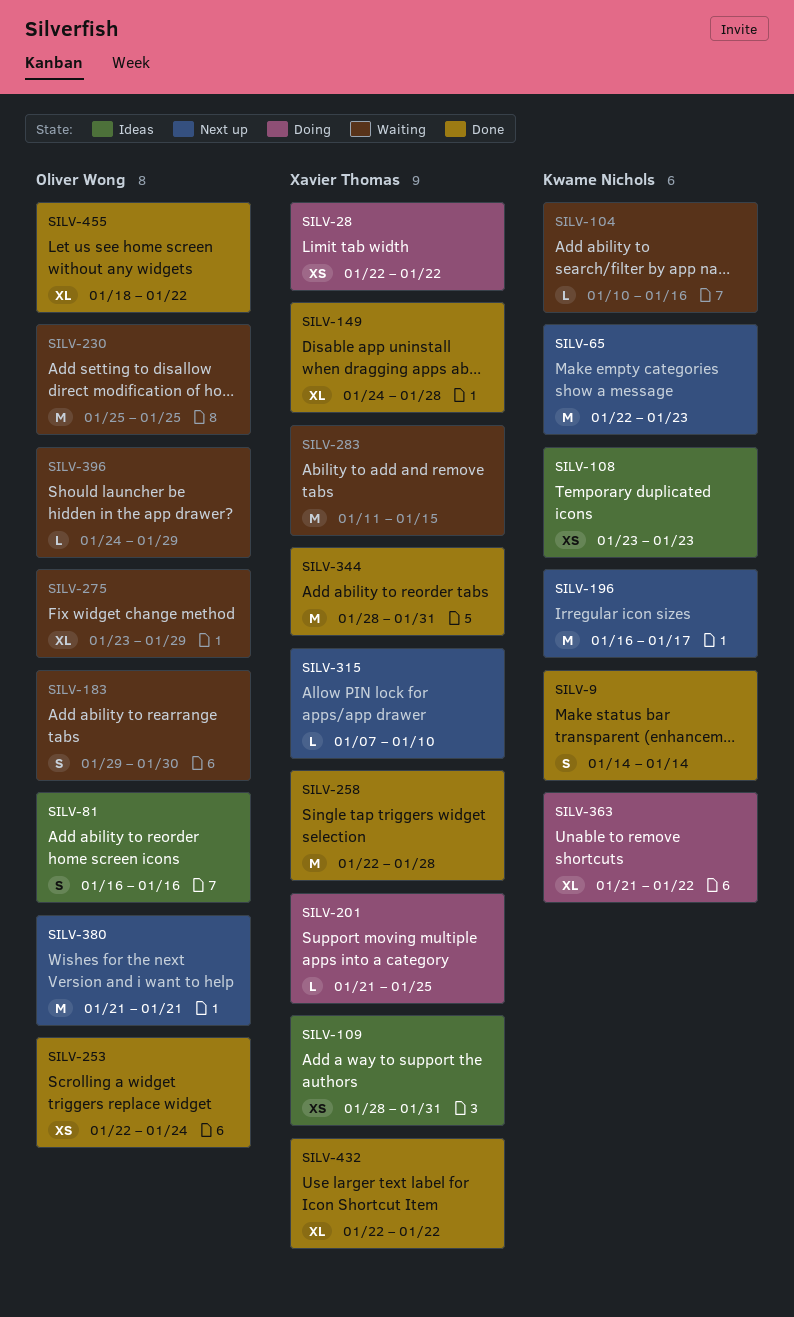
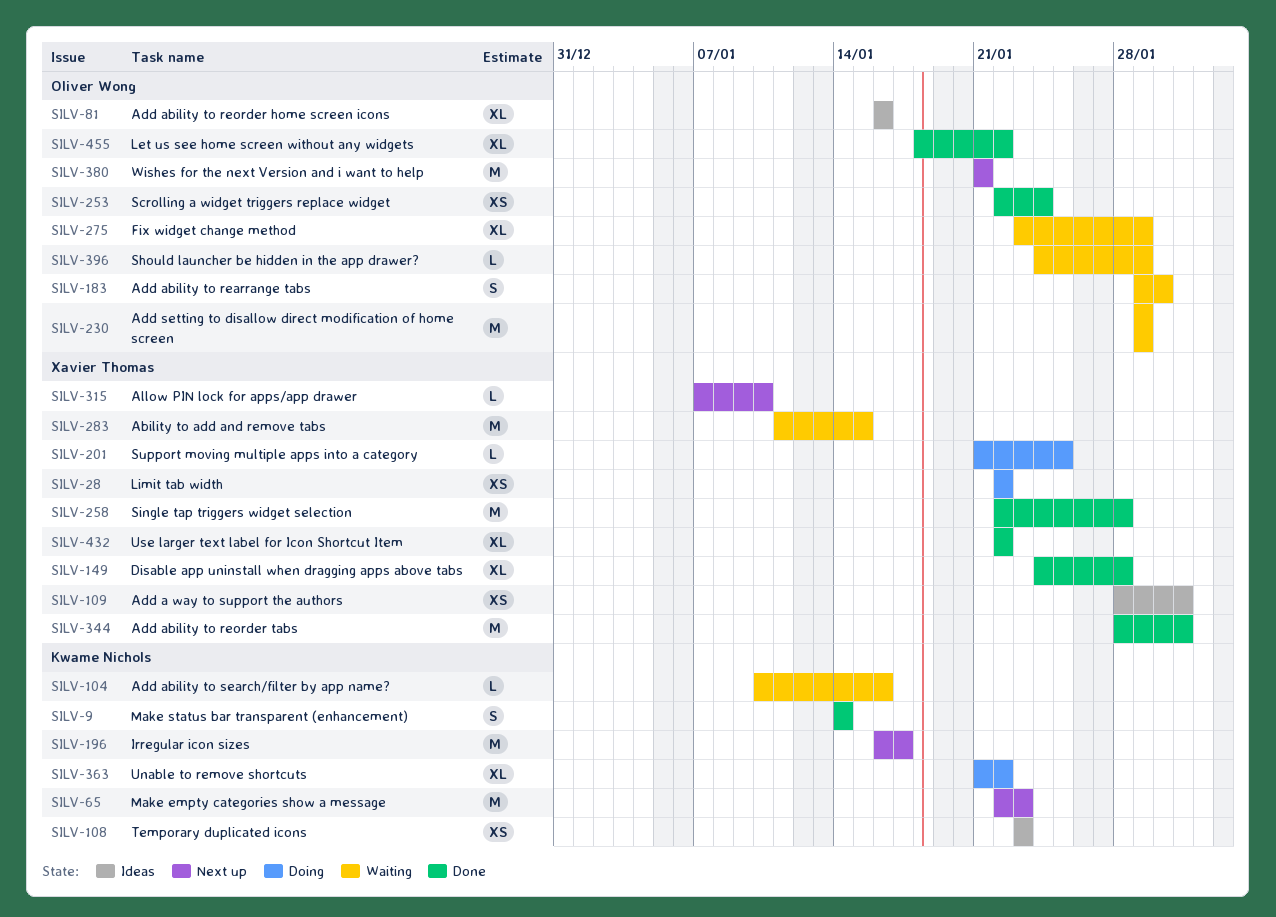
SILV-81, estimate: S -> XL
SILV-230, start: Jan 25 -> Jan 29
SILV-230, due: Jan 25 -> Jan 29

